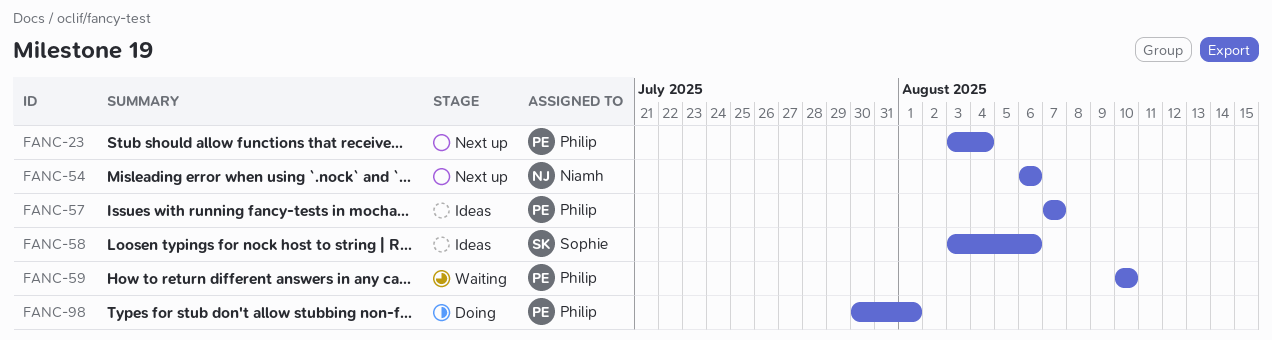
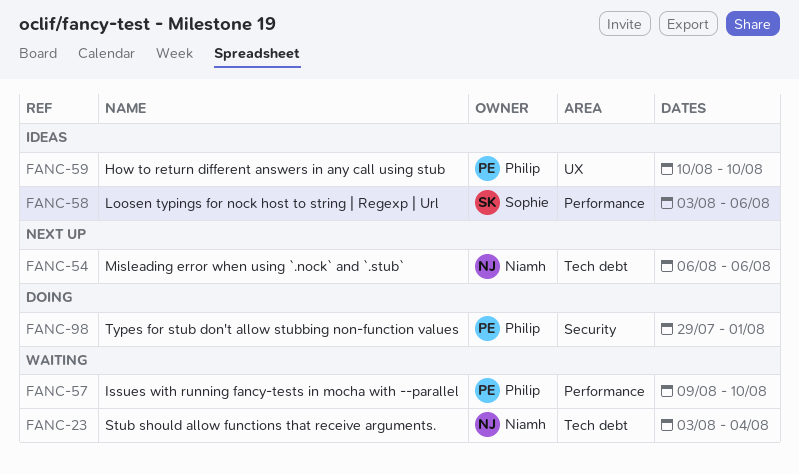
FANC-23, status: Next up -> Waiting
FANC-23, owner: Philip -> Niamh
FANC-57, status: Ideas -> Waiting
FANC-57, start: Aug 7 -> Aug 9
FANC-57, due: Aug 7 -> Aug 10
FANC-59, status: Waiting -> Ideas
FANC-98, start: Jul 30 -> Jul 29

